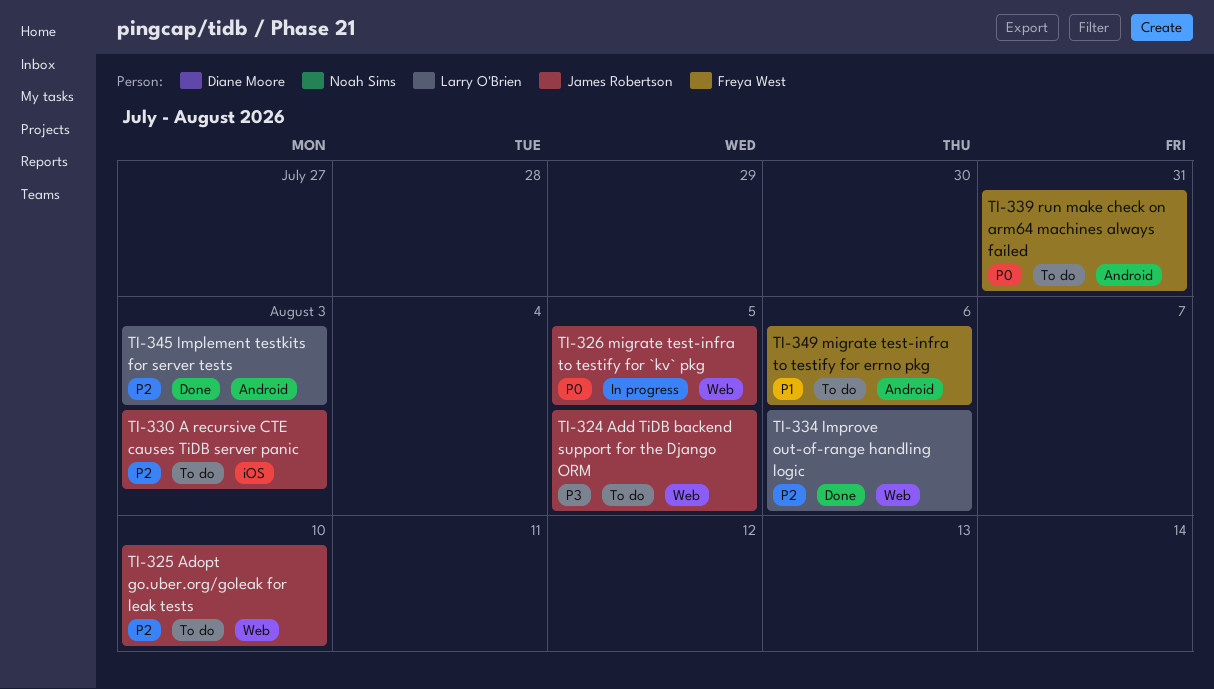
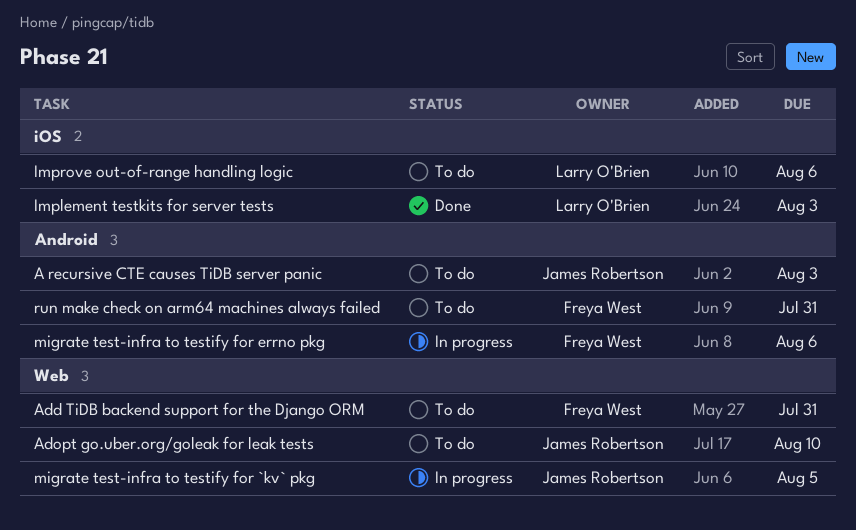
A recursive CTE causes TiDB server panic, label: iOS -> Android
Add TiDB backend support for the Django ORM, owner: James Robertson -> Freya West
Add TiDB backend support for the Django ORM, due: Aug 5 -> Jul 31
Implement testkits for server tests, label: Android -> iOS
Improve out-of-range handling logic, status: Done -> To do
Improve out-of-range handling logic, label: Web -> iOS
migrate test-infra to testify for errno pkg, status: To do -> In progress

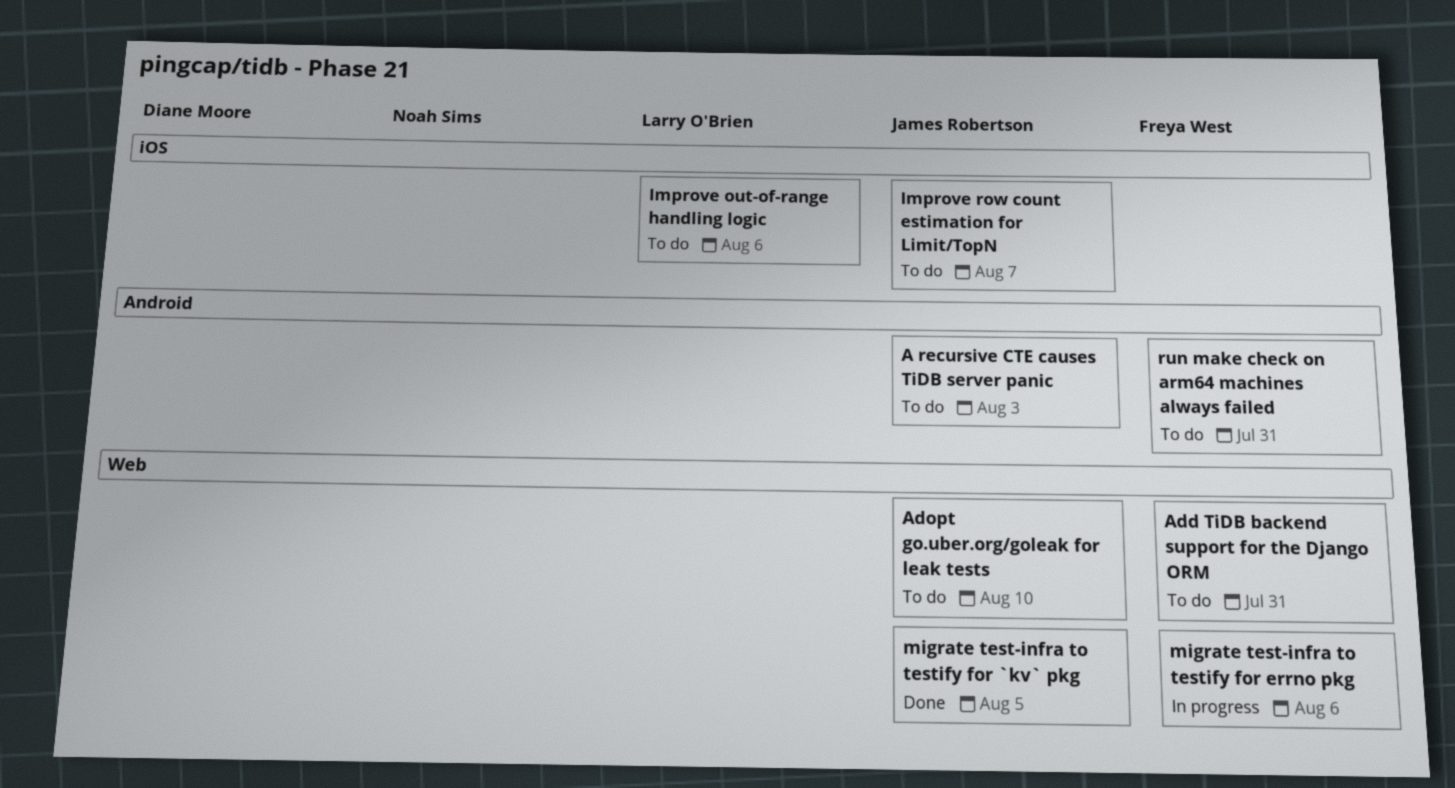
Implement testkits for server tests: present -> none
Improve row count estimation for Limit/TopN: none -> present
migrate test-infra to testify for `kv` pkg, status: In progress -> Done
migrate test-infra to testify for errno pkg, label: Android -> Web

